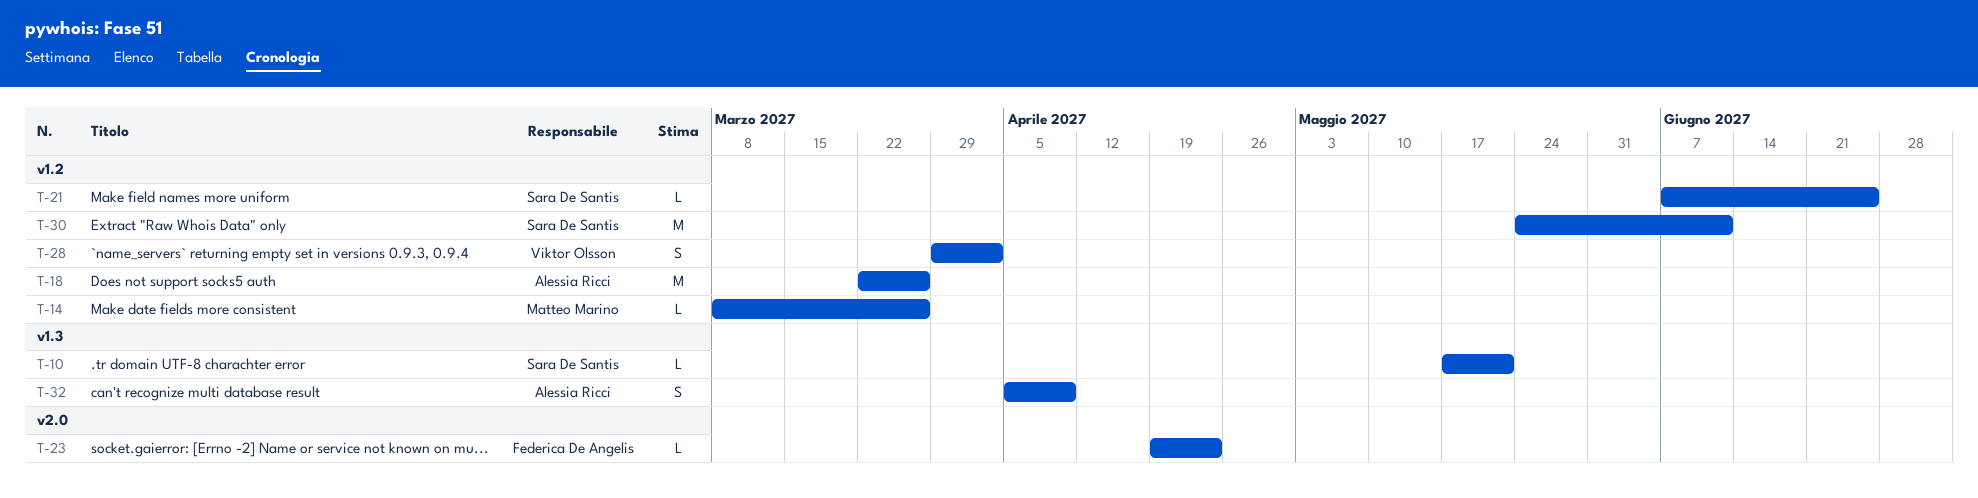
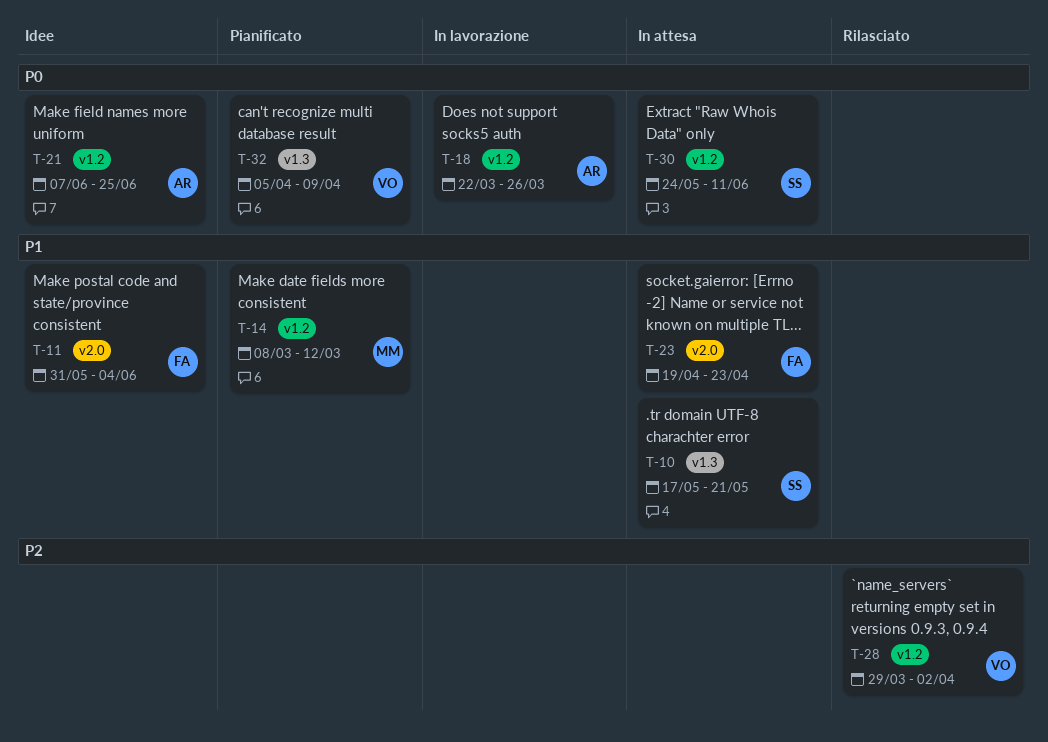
T-11: none -> present
T-14, due: Mar 26 -> Mar 12
T-21, owner: Sara De Santis -> Alessia Ricci
T-32, owner: Alessia Ricci -> Viktor Olsson

